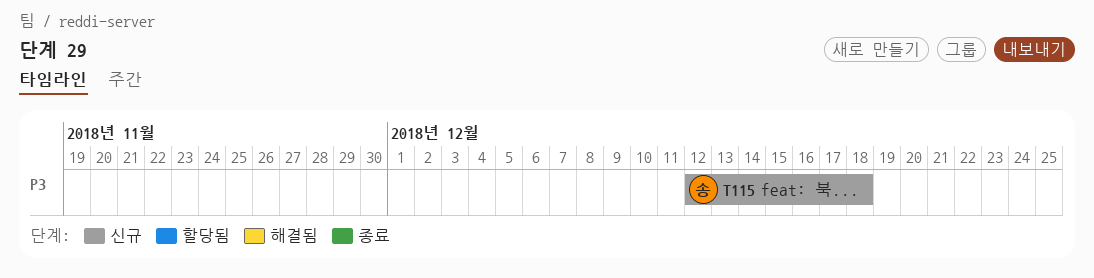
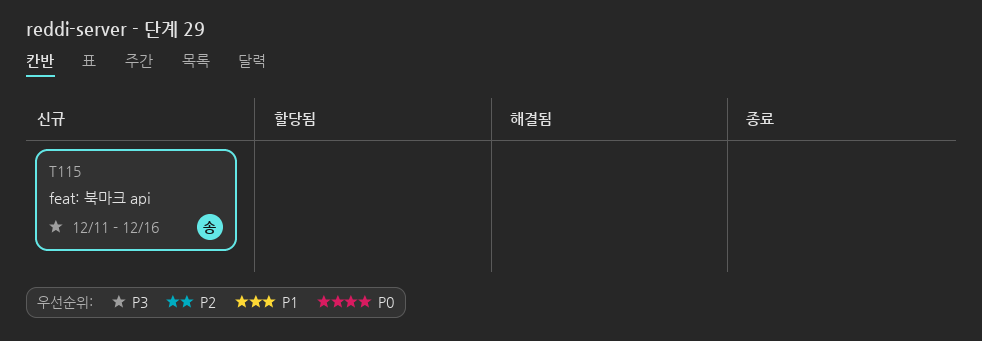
T115, start: Dec 12 -> Dec 11
T115, due: Dec 18 -> Dec 16

